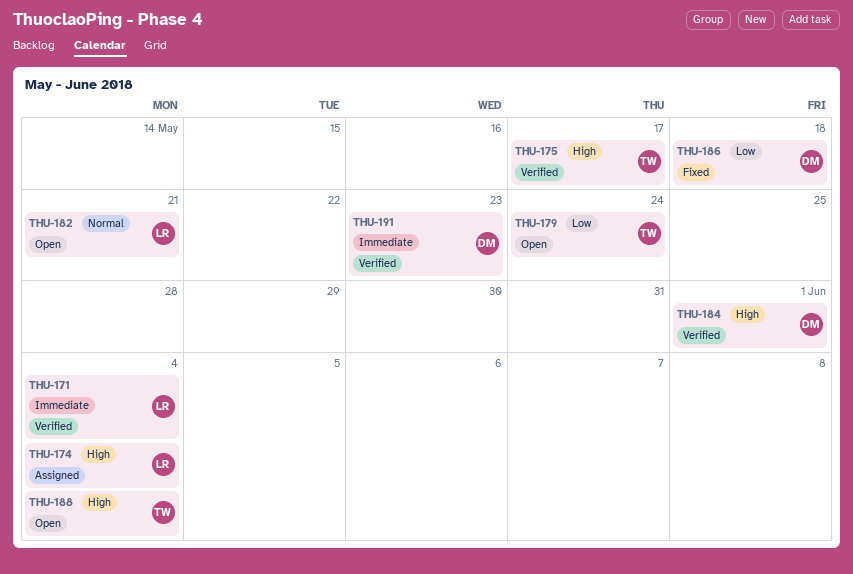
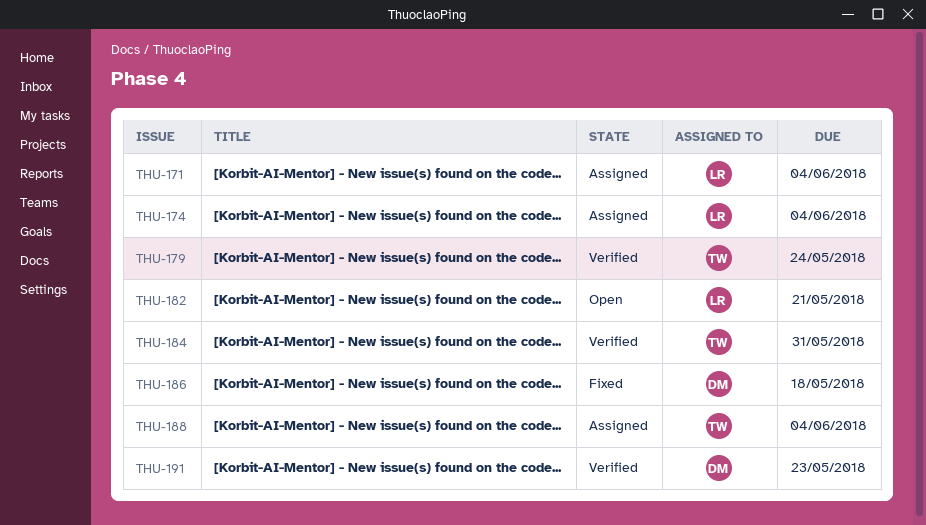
THU-171, status: Verified -> Assigned
THU-175: present -> none
THU-179, status: Open -> Verified
THU-184, owner: DM -> TW
THU-184, due: Jun 1 -> May 31
THU-188, status: Open -> Assigned

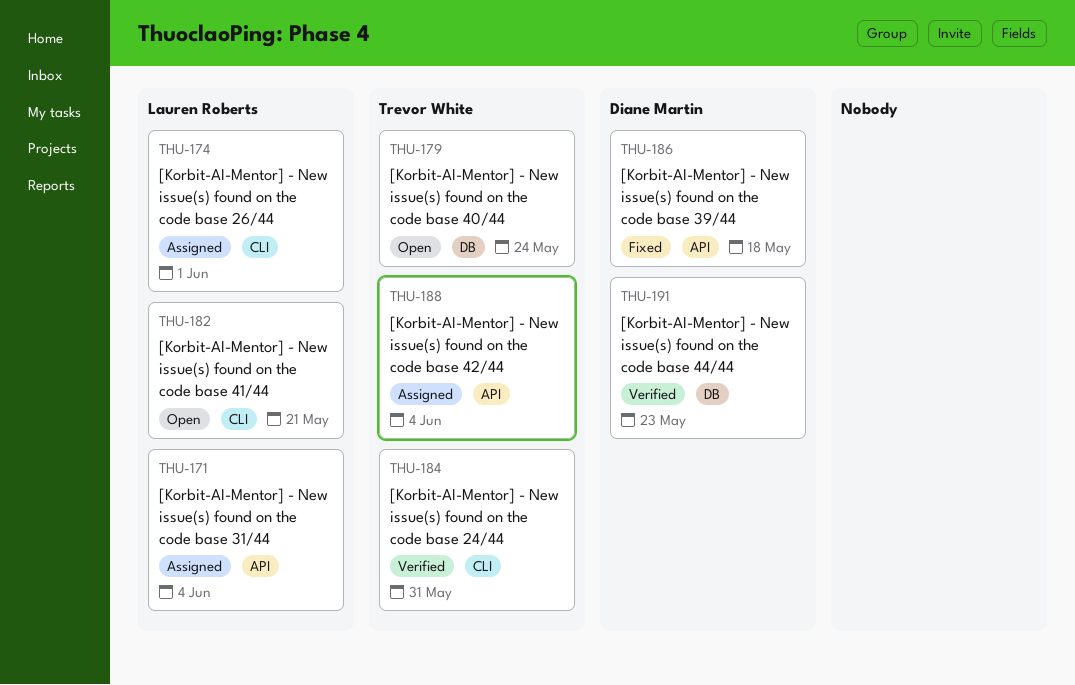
THU-174, due: Jun 4 -> Jun 1
THU-179, status: Verified -> Open

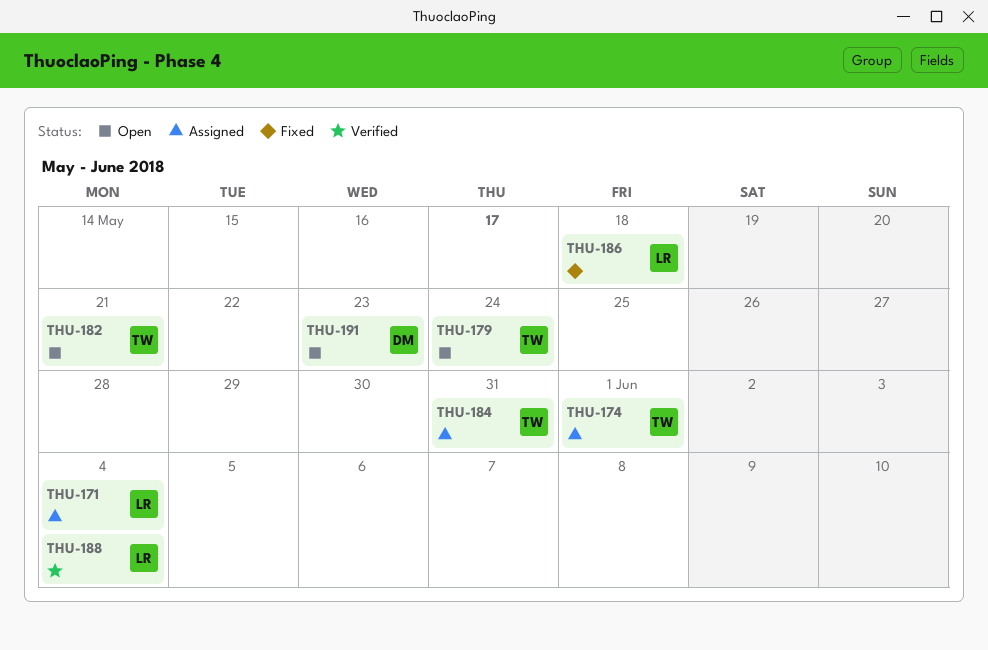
THU-174, owner: Lauren Roberts -> Trevor White
THU-182, owner: Lauren Roberts -> Trevor White
THU-184, status: Verified -> Assigned
THU-186, owner: Diane Martin -> Lauren Roberts
THU-188, status: Assigned -> Verified
THU-188, owner: Trevor White -> Lauren Roberts
THU-191, status: Verified -> Open

